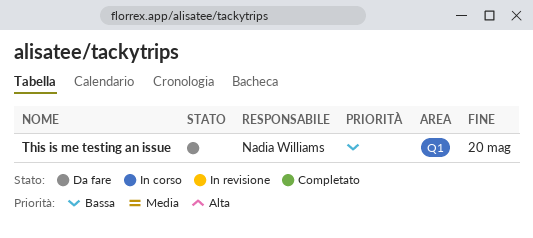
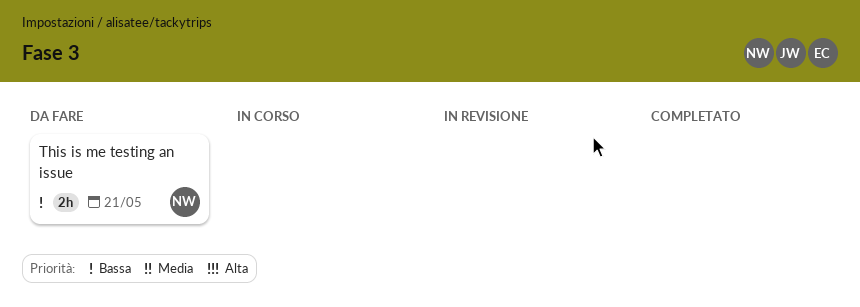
This is me testing an issue, due: May 20 -> May 21

